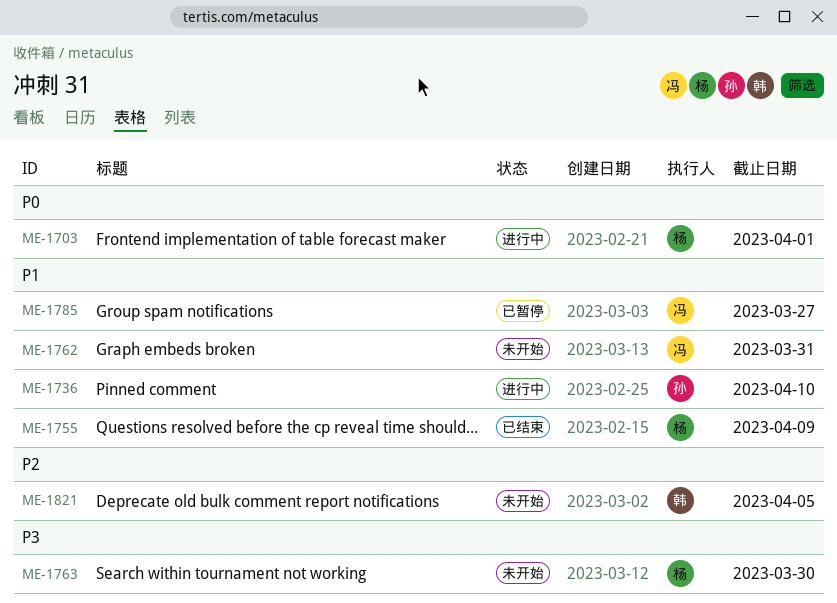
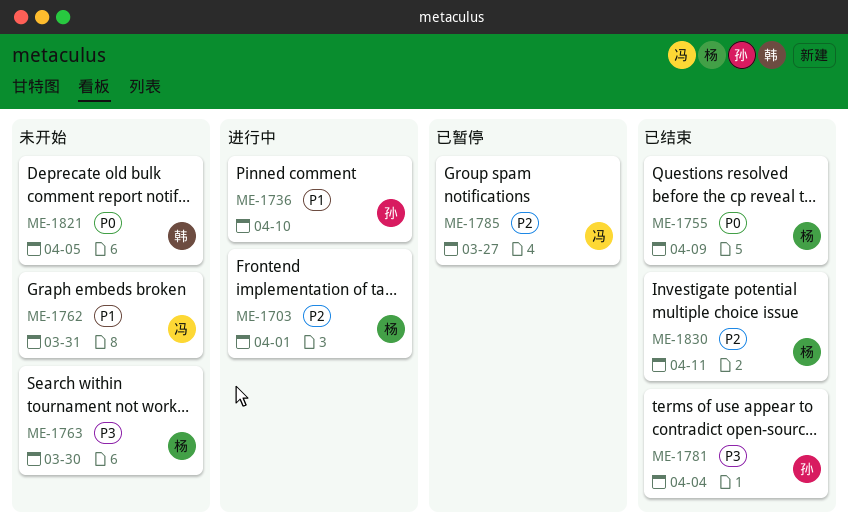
ME-1703, priority: P0 -> P2
ME-1755, priority: P1 -> P0
ME-1781: none -> present
ME-1785, priority: P1 -> P2
ME-1821, priority: P2 -> P0
ME-1830: none -> present

